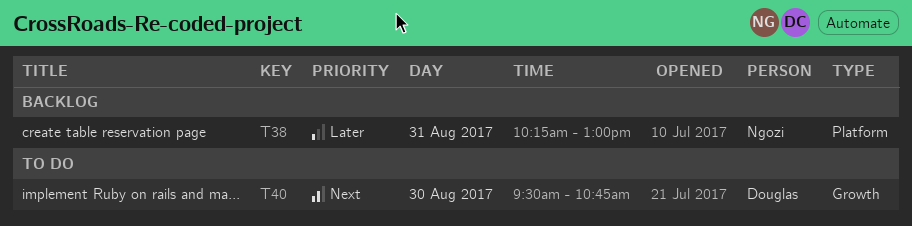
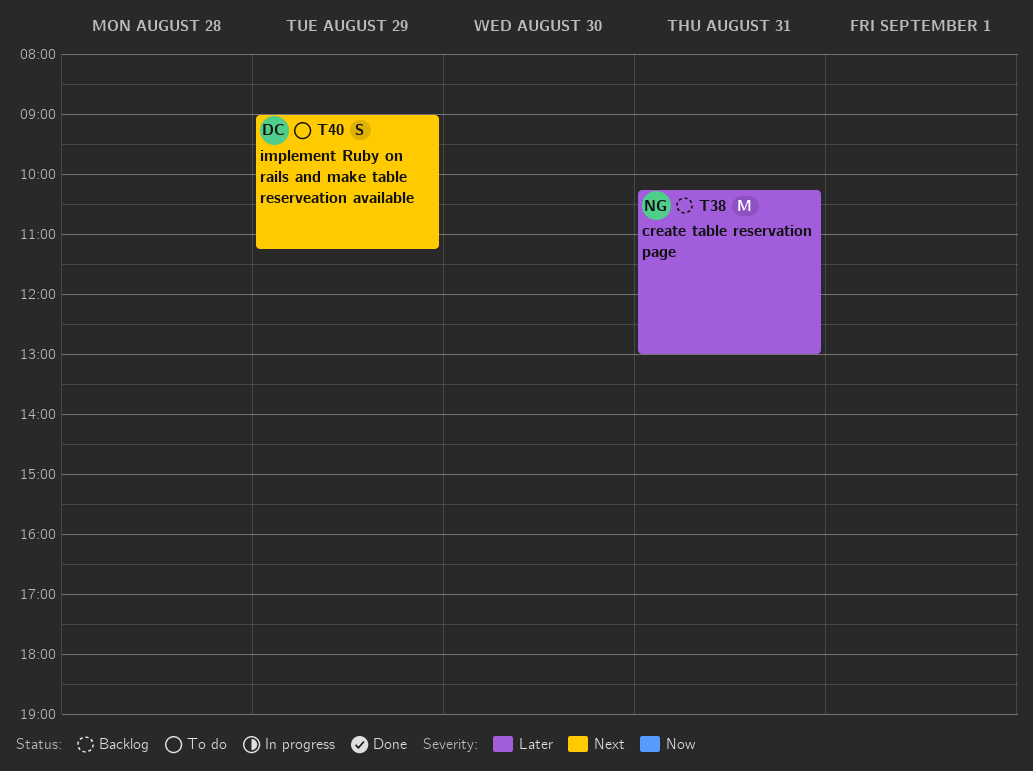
T40, day: Aug 30 -> Aug 29
T40, begins: 09:30 -> 09:00
T40, ends: 10:45 -> 11:15

